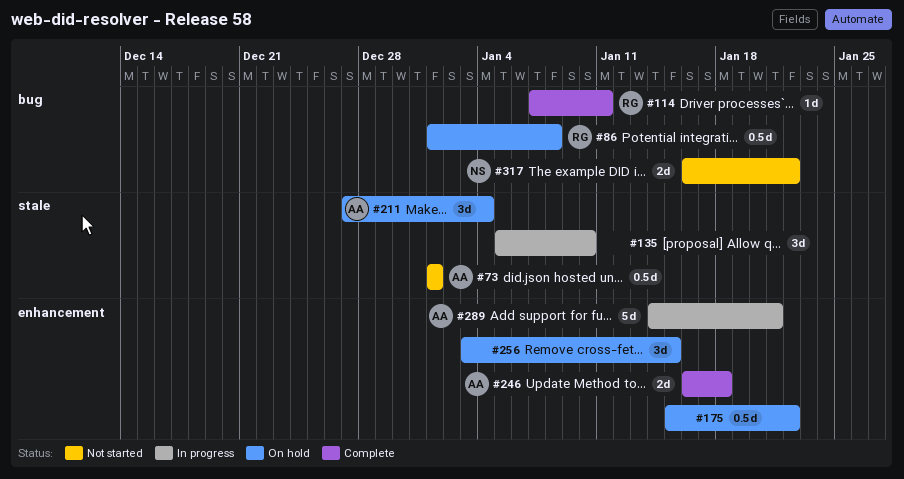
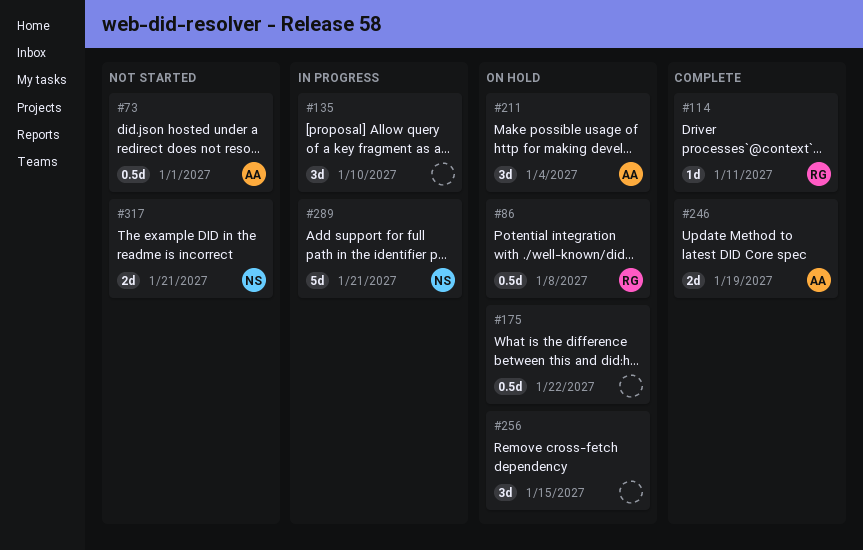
#246, due: Jan 18 -> Jan 19
#289, owner: AA -> NS
#317, due: Jan 22 -> Jan 21

